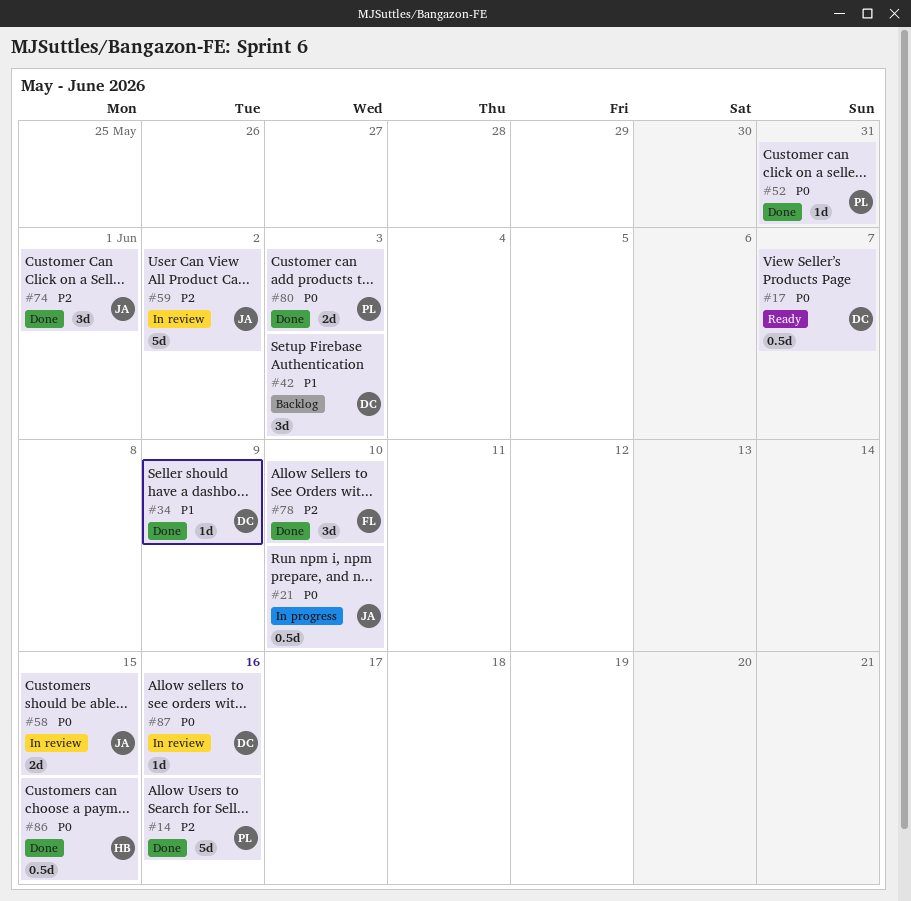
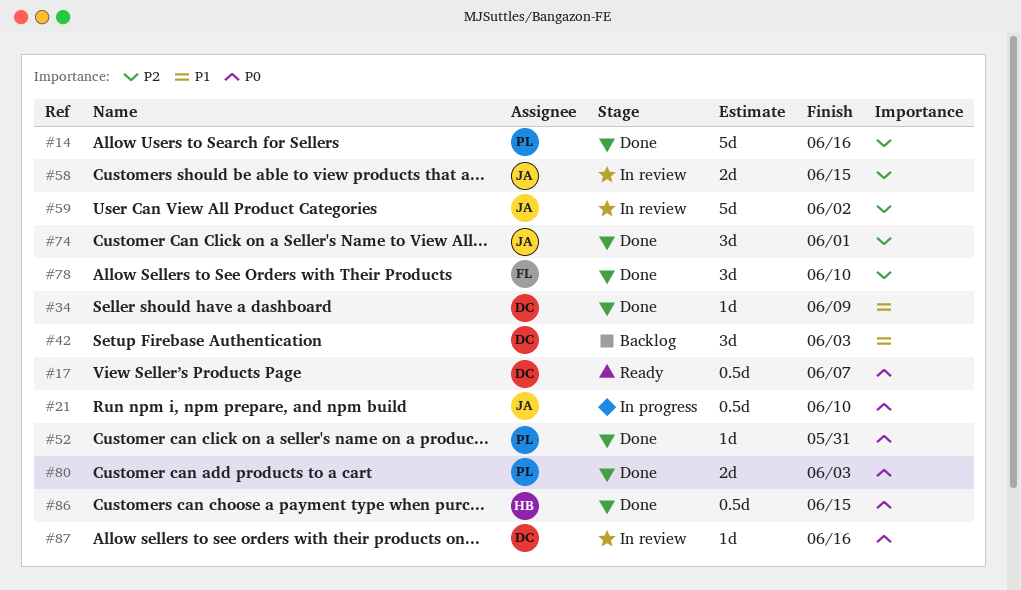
#58, priority: P0 -> P2

